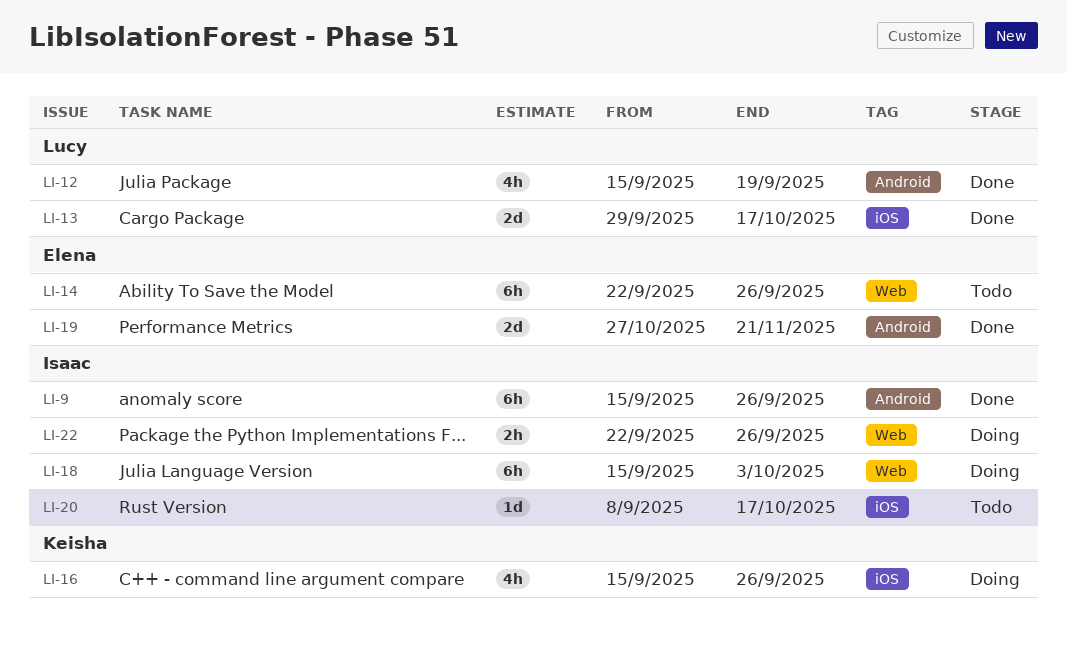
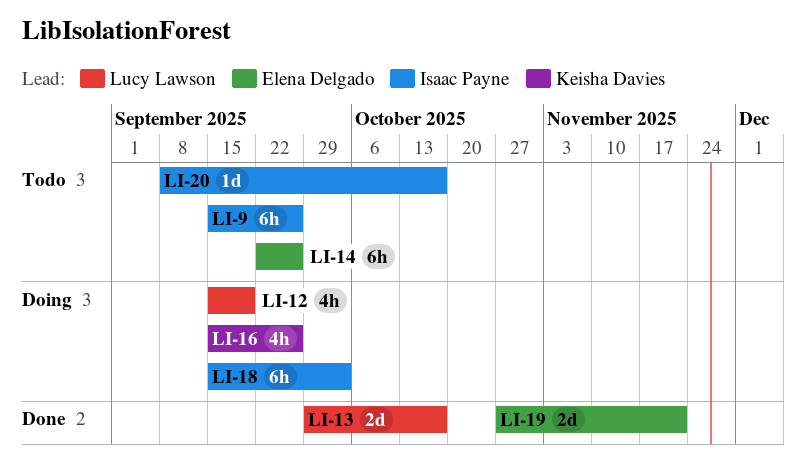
LI-9, status: Done -> Todo
LI-12, status: Done -> Doing
LI-22: present -> none

